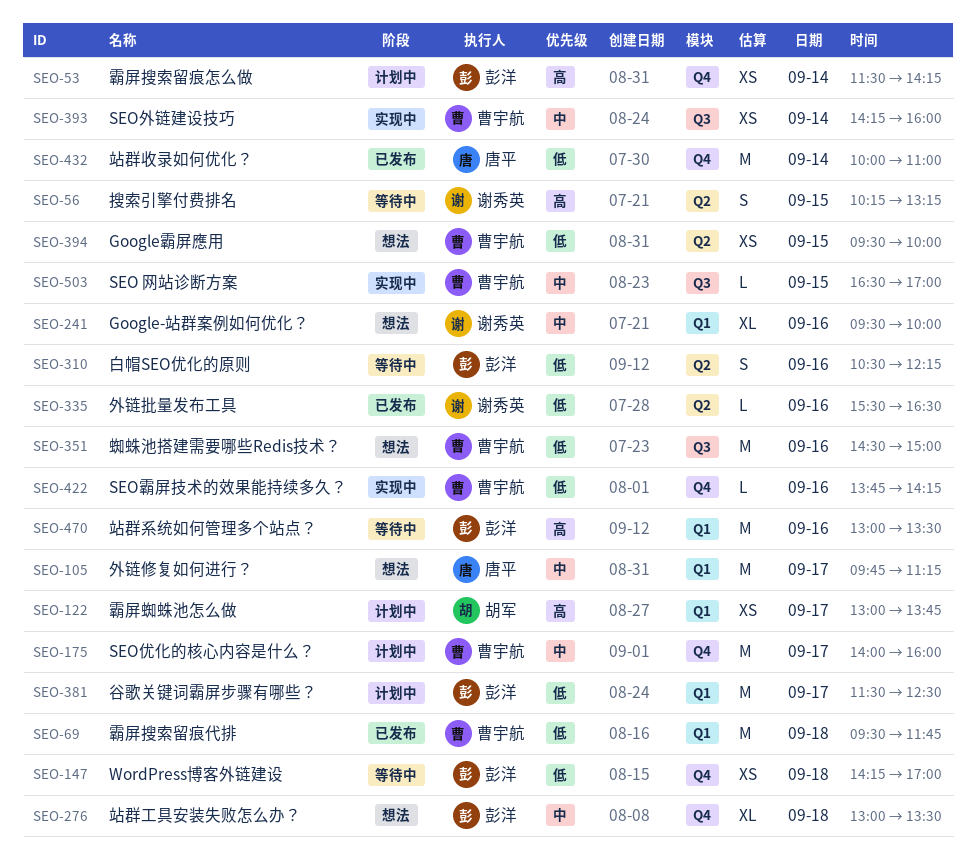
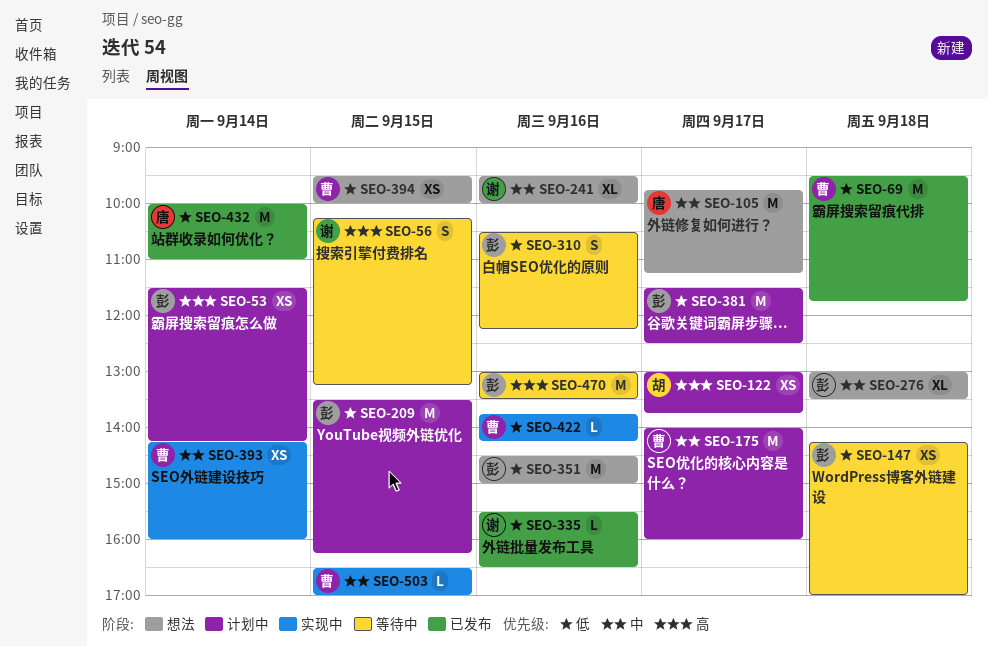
SEO-209: none -> present
SEO-351, owner: 曹宇航 -> 彭洋

